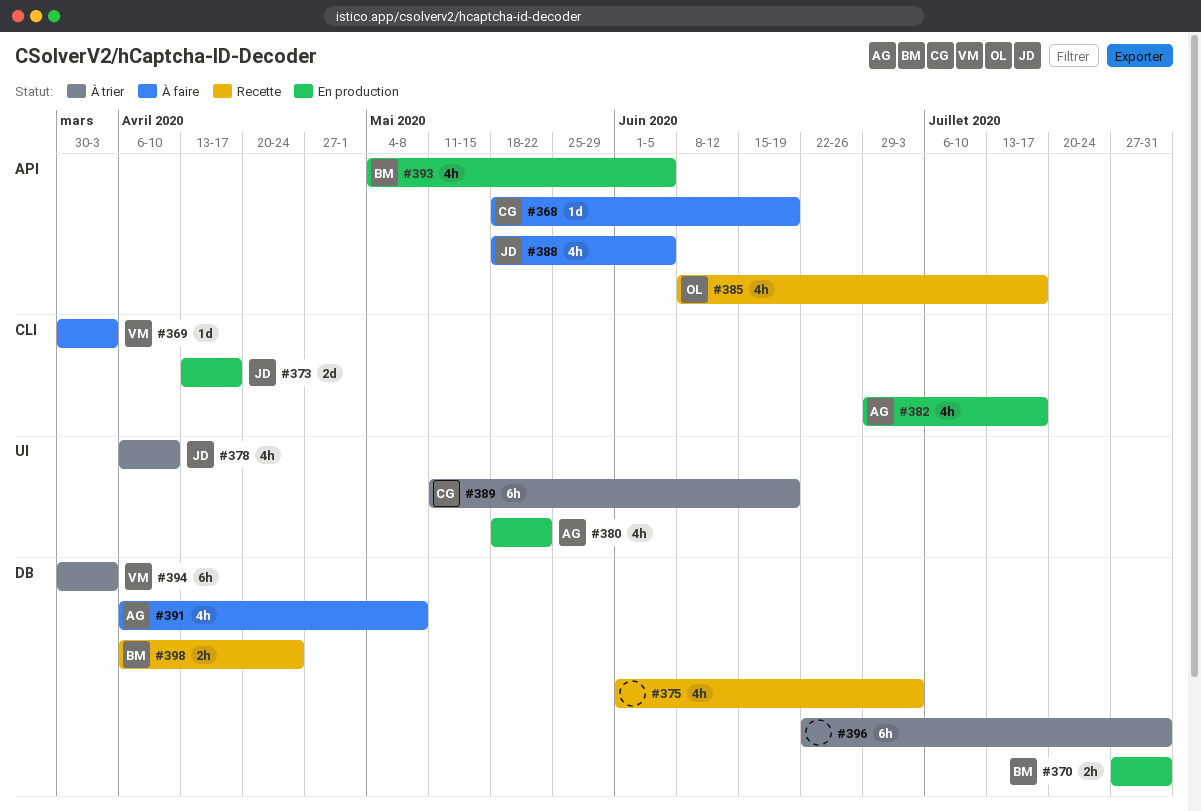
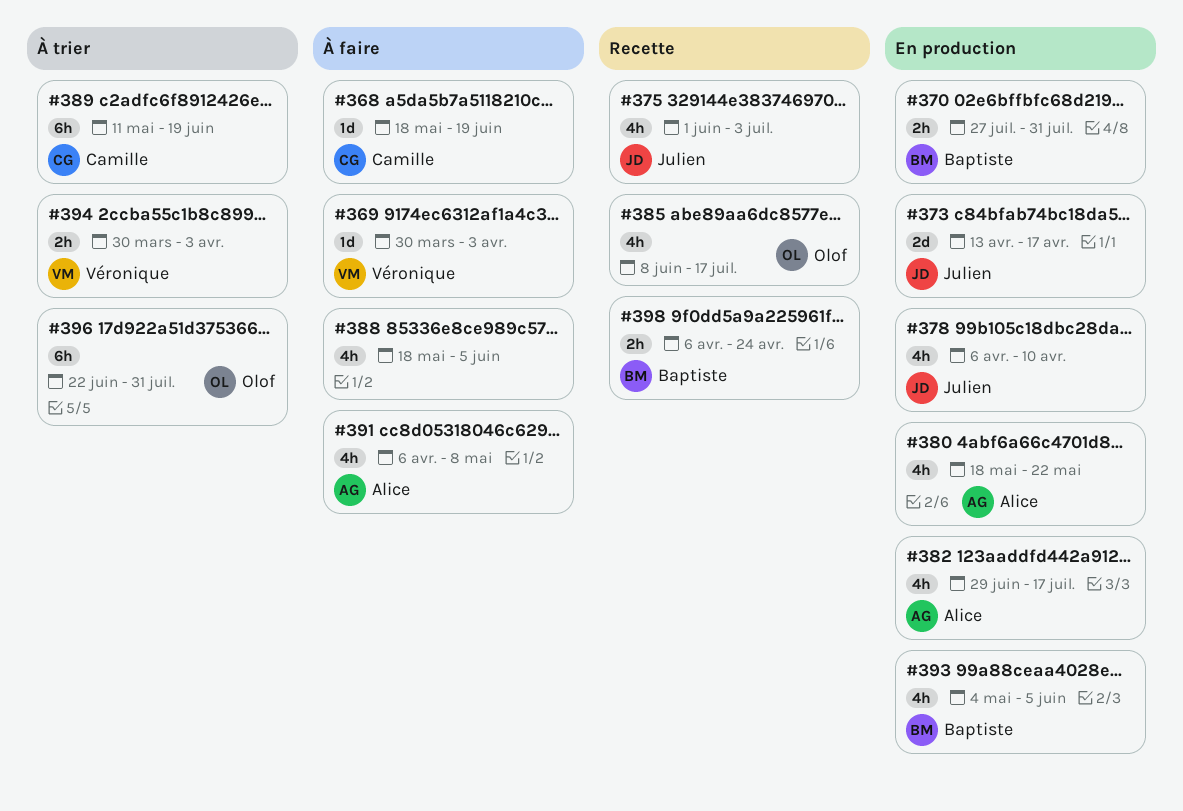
#375, owner: none -> Julien
#378, status: À trier -> En production
#388, owner: Julien -> none
#394, estimate: 6h -> 2h
#396, owner: none -> Olof

